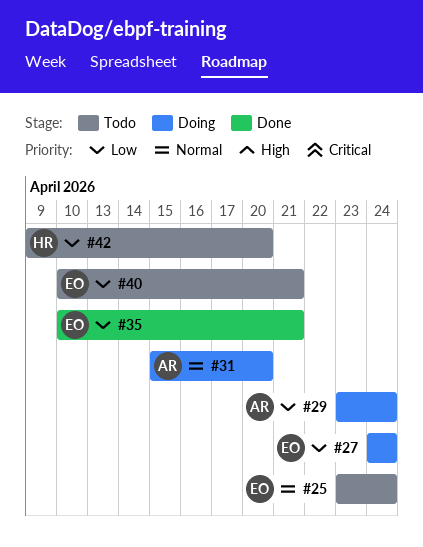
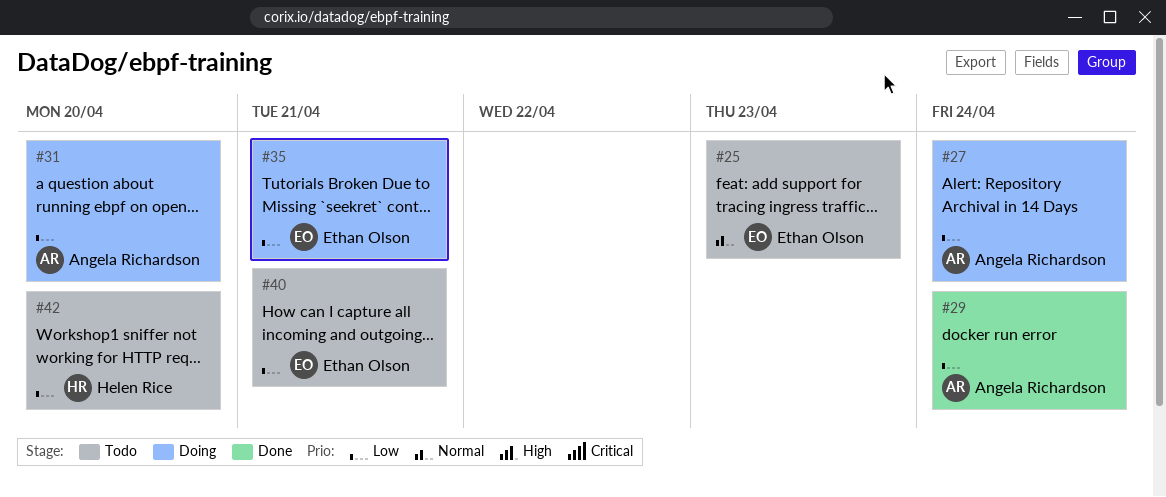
#25, due: Apr 24 -> Apr 23
#27, owner: Ethan Olson -> Angela Richardson
#29, status: Doing -> Done
#31, priority: Normal -> Low
#35, status: Done -> Doing

